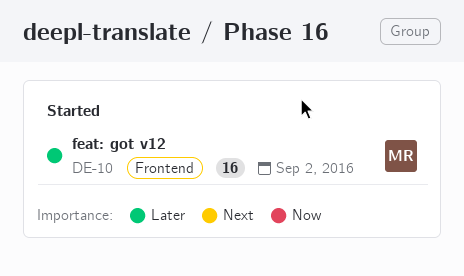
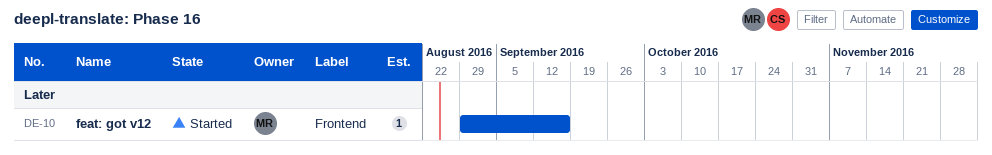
DE-10, estimate: 16 -> 1
DE-10, due: Sep 2 -> Sep 16

